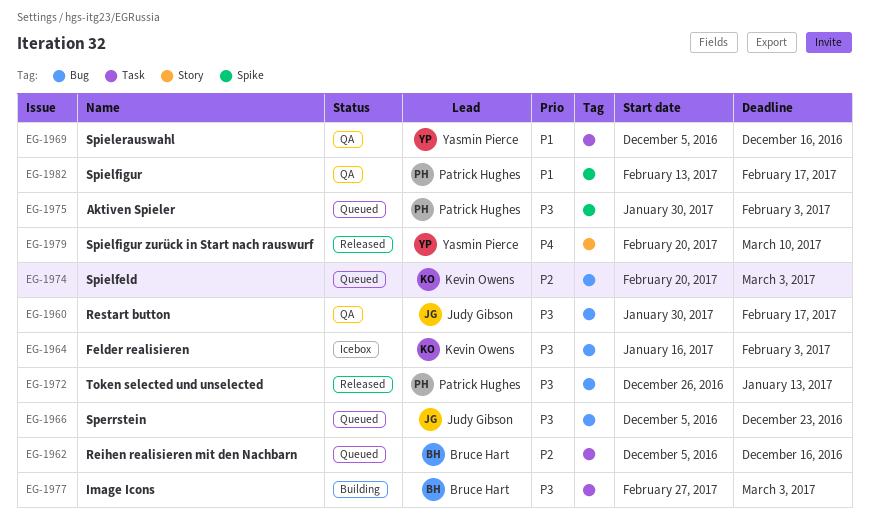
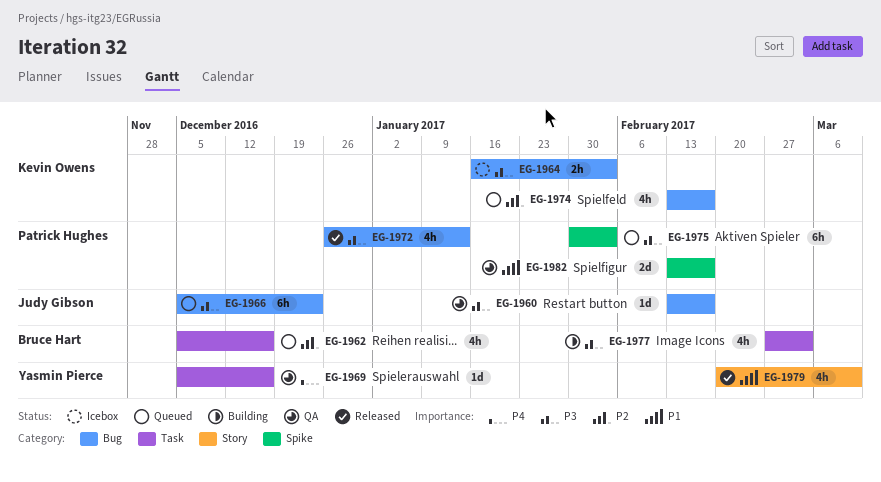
EG-1960, start: Jan 30 -> Feb 13
EG-1969, priority: P1 -> P4
EG-1974, start: Feb 20 -> Feb 13
EG-1974, due: Mar 3 -> Feb 17
EG-1979, priority: P4 -> P1

